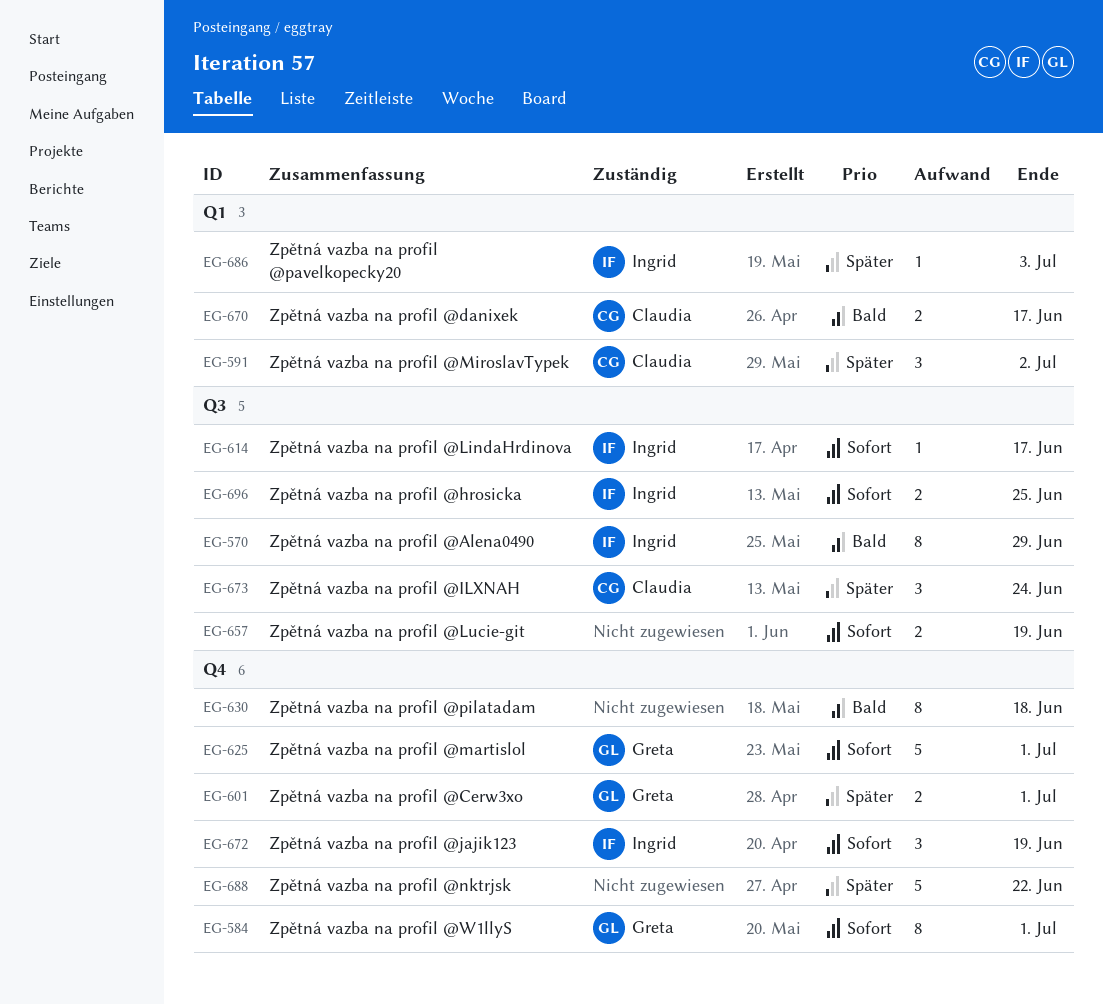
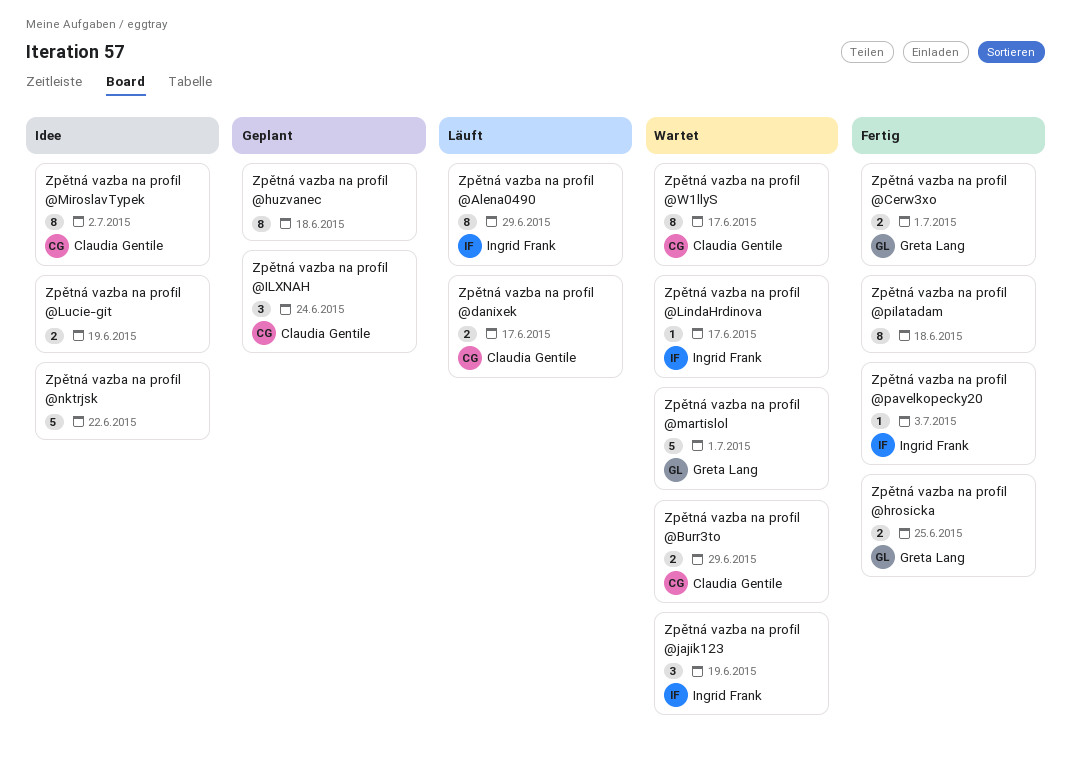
Zpětná vazba na profil @Burr3to: none -> present
Zpětná vazba na profil @hrosicka, owner: Ingrid Frank -> Greta Lang
Zpětná vazba na profil @huzvanec: none -> present
Zpětná vazba na profil @MiroslavTypek, estimate: 3 -> 8
Zpětná vazba na profil @W1llyS, owner: Greta Lang -> Claudia Gentile
Zpětná vazba na profil @W1llyS, due: Jul 1 -> Jun 17

